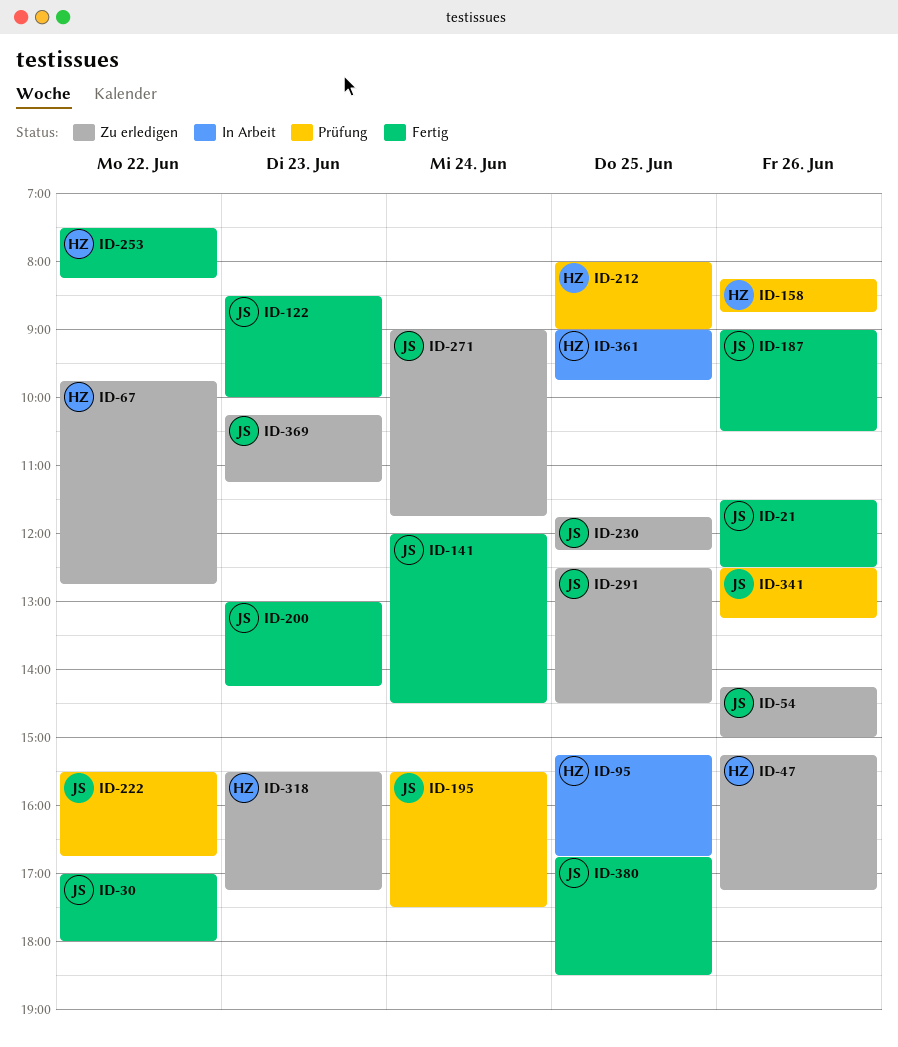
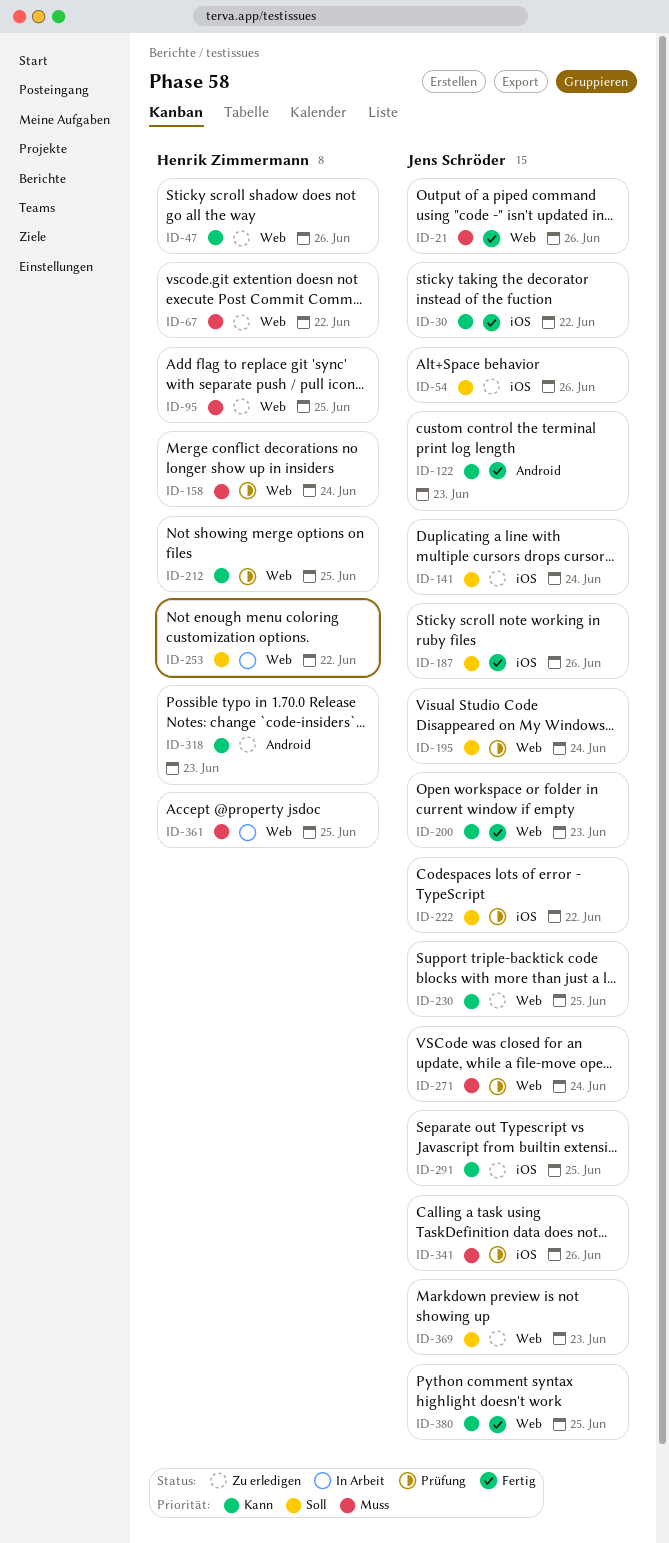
ID-95, status: In Arbeit -> Zu erledigen
ID-141, status: Fertig -> Zu erledigen
ID-158, day: Jun 26 -> Jun 24
ID-253, status: Fertig -> In Arbeit
ID-271, status: Zu erledigen -> Prüfung

